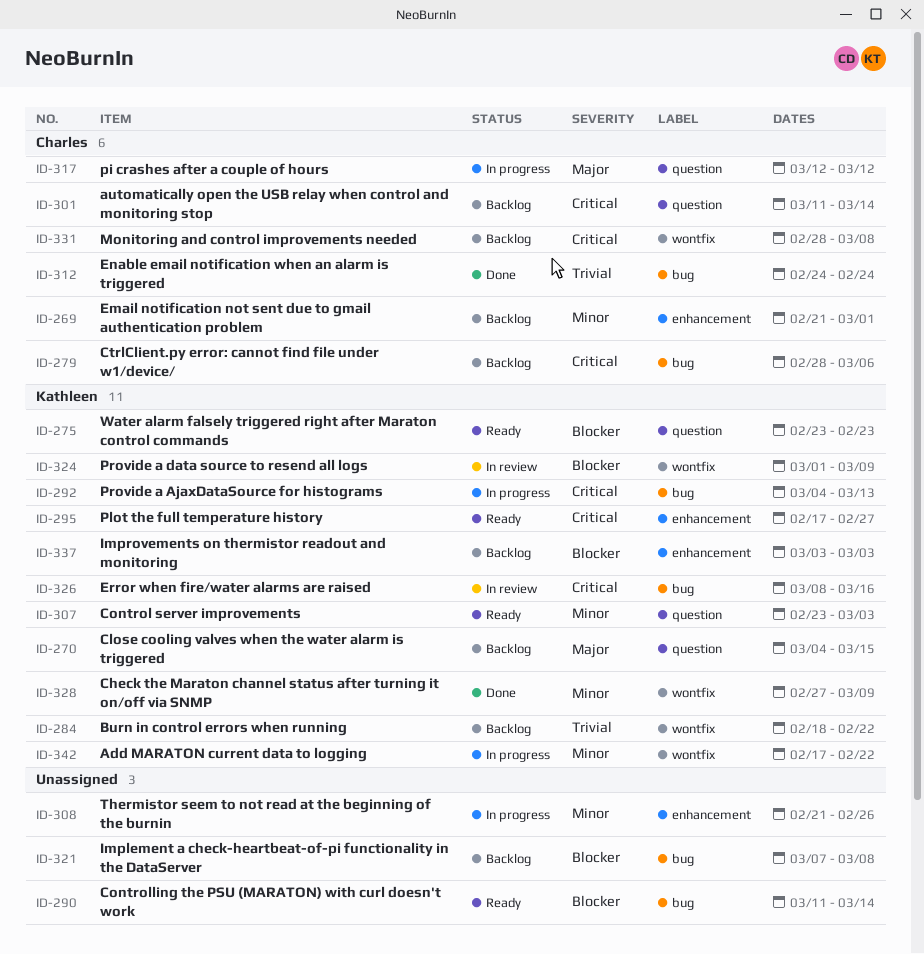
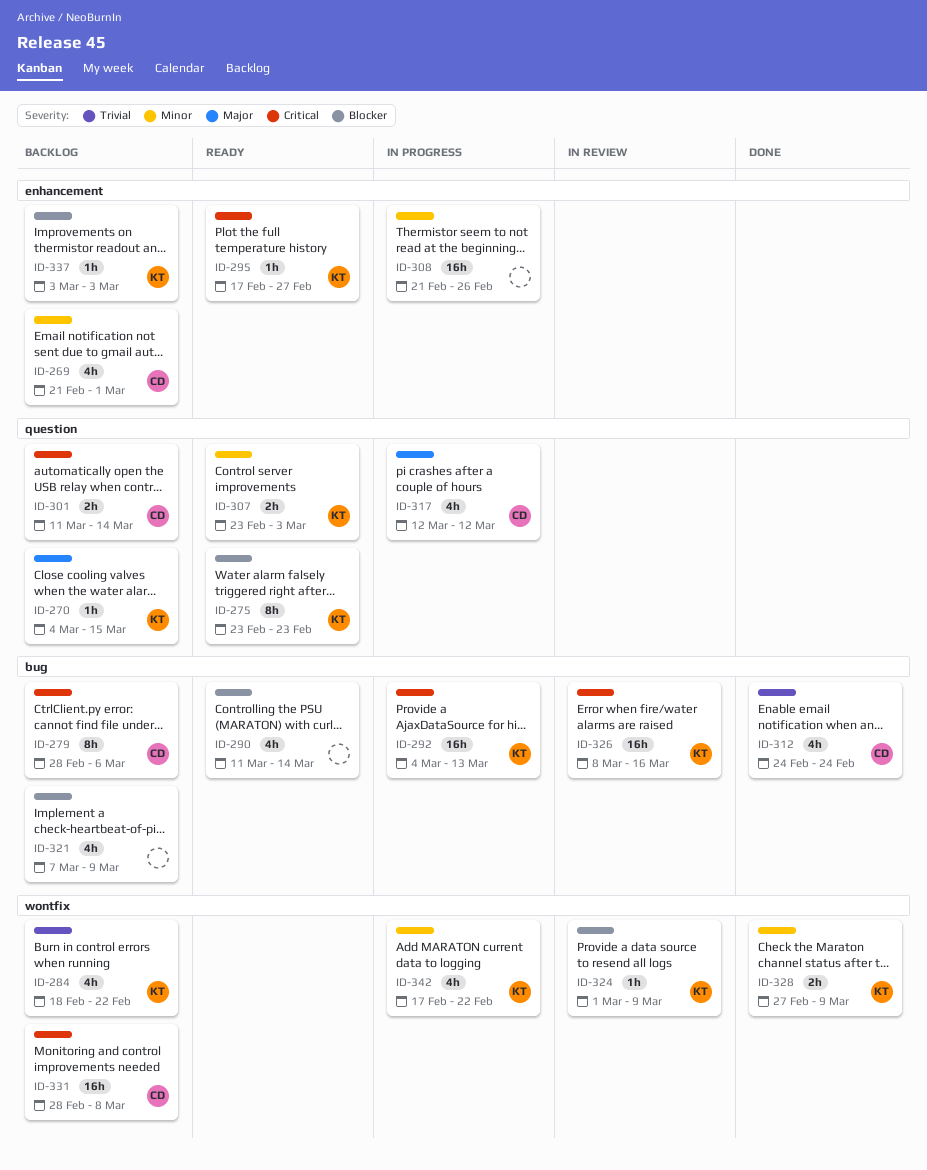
ID-321, due: Mar 8 -> Mar 9

